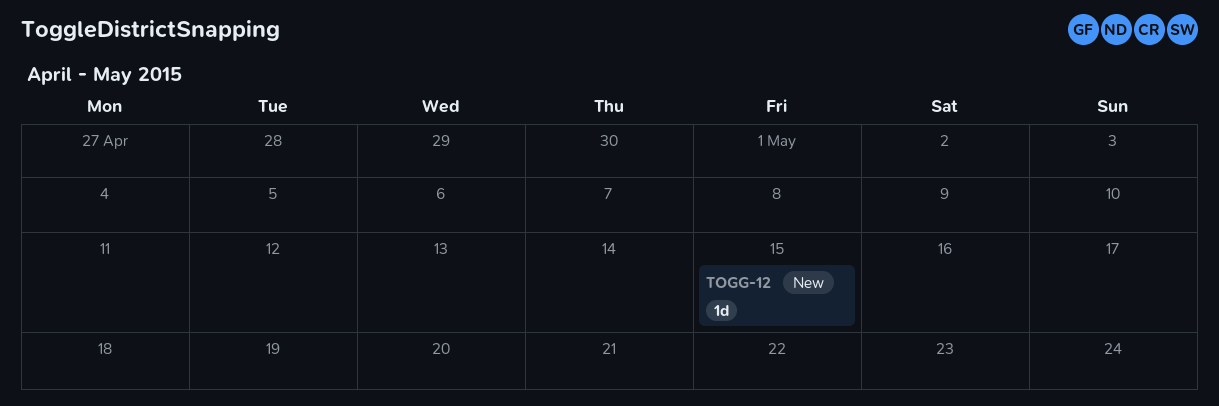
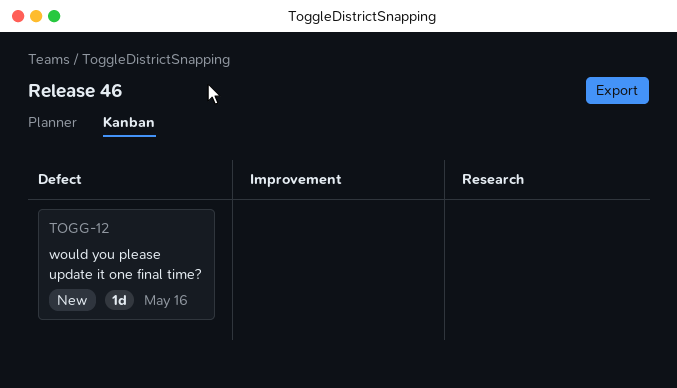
TOGG-12, due: May 15 -> May 16

